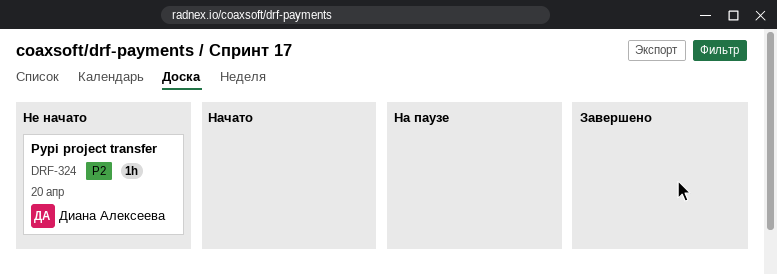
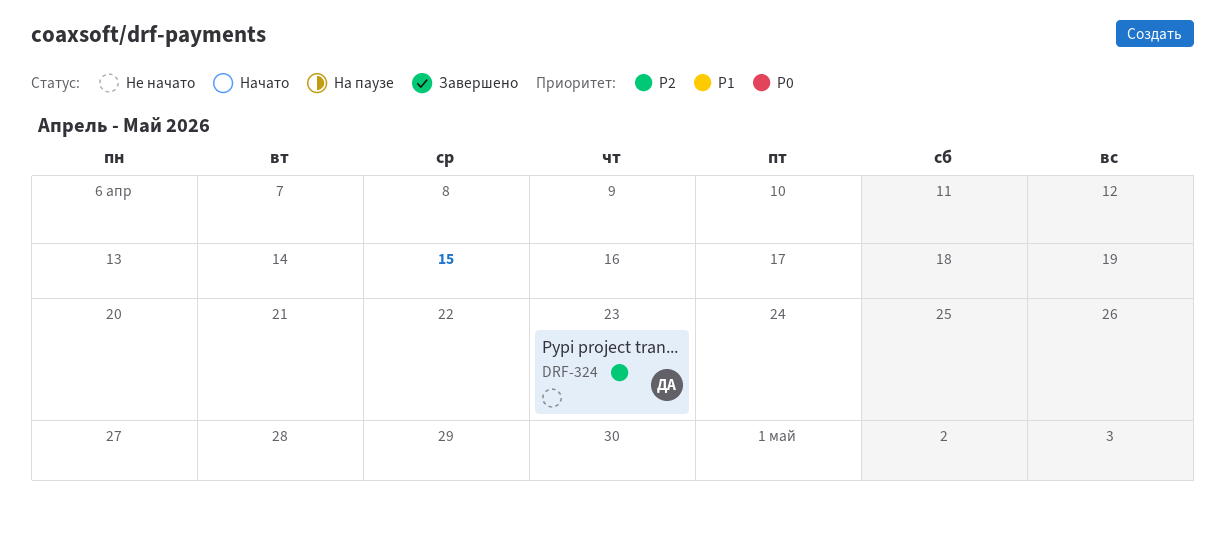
DRF-324, due: Apr 20 -> Apr 23

